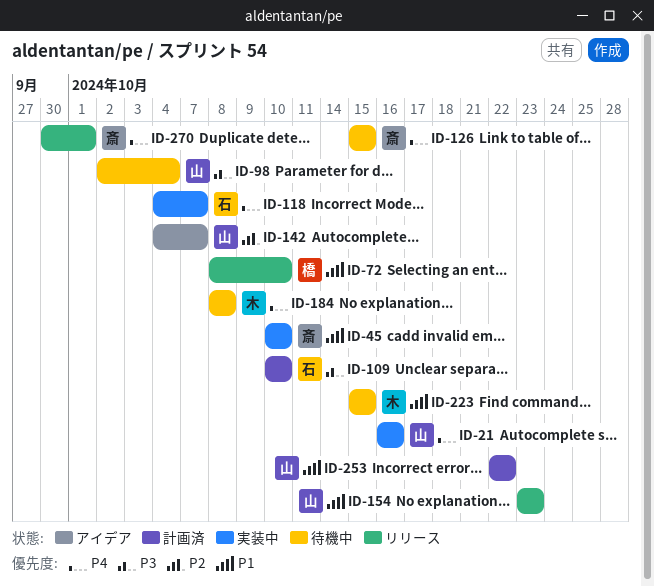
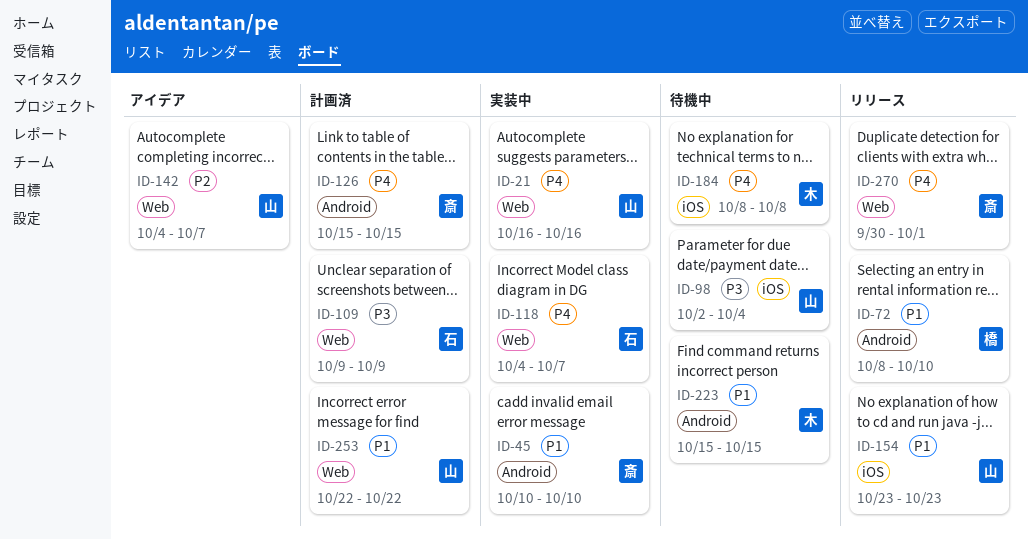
ID-109, start: Oct 10 -> Oct 9
ID-109, due: Oct 10 -> Oct 9
ID-126, status: 待機中 -> 計画済

